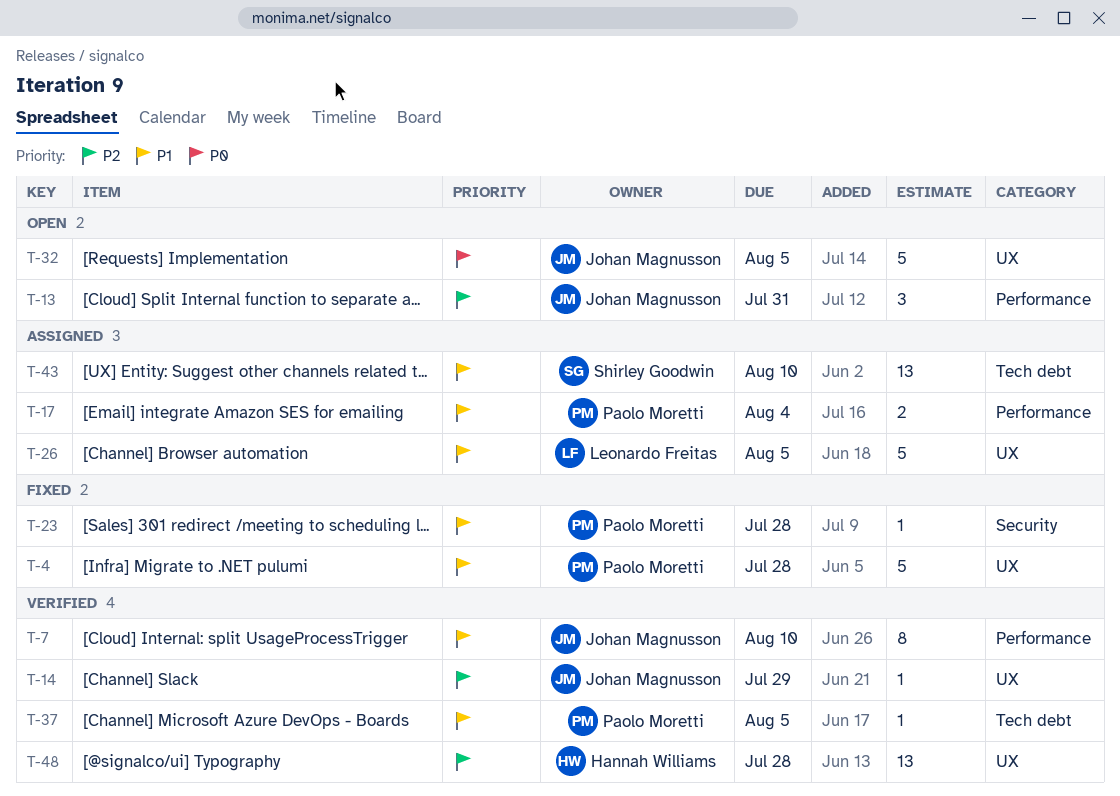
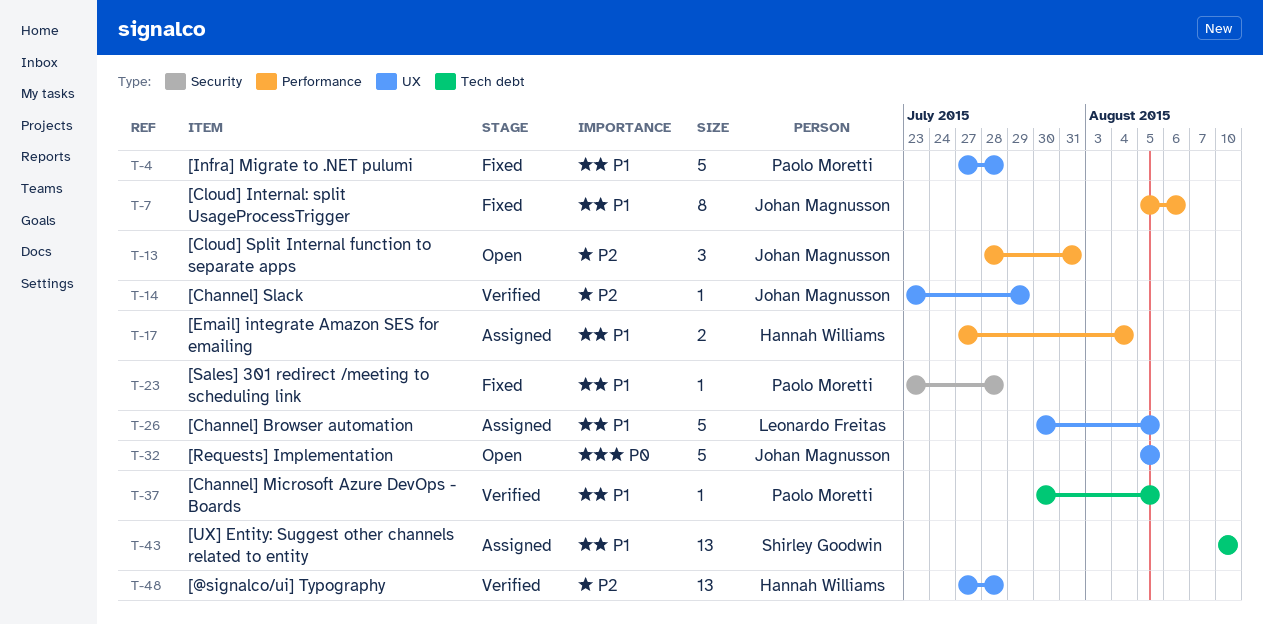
T-7, status: Verified -> Fixed
T-7, due: Aug 10 -> Aug 6
T-17, owner: Paolo Moretti -> Hannah Williams

